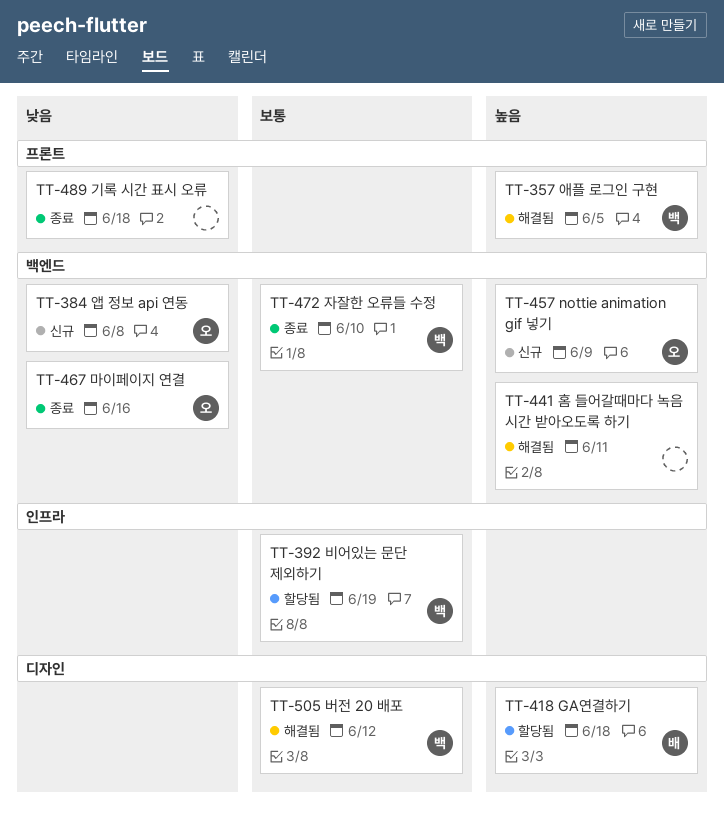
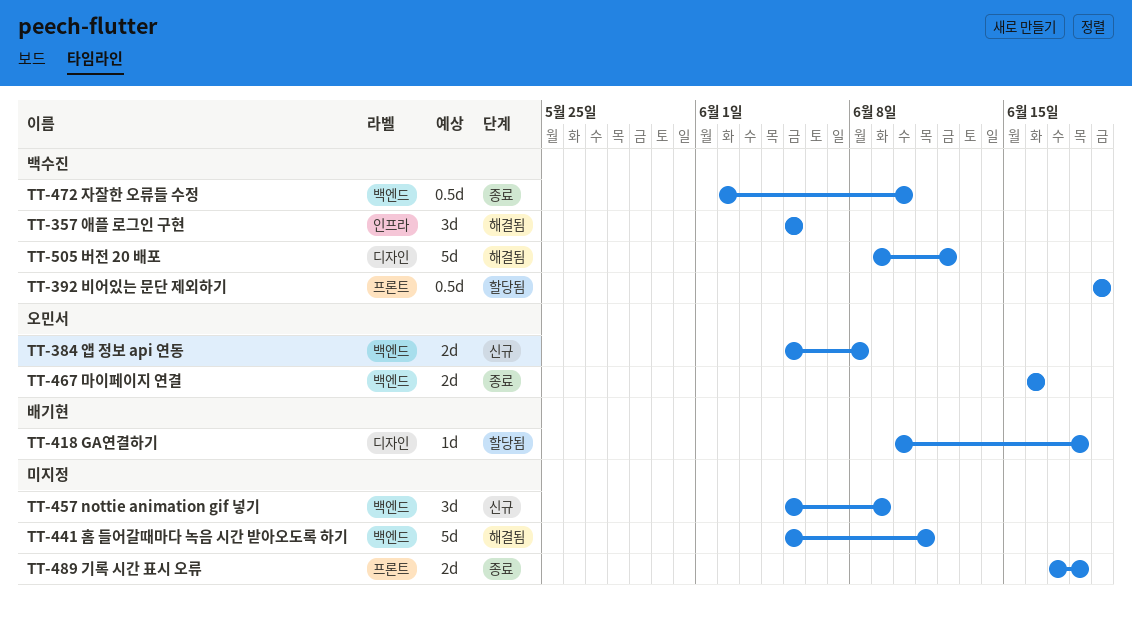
TT-357 애플 로그인 구현, label: 프론트 -> 인프라
TT-392 비어있는 문단 제외하기, label: 인프라 -> 프론트
TT-457 nottie animation gif 넣기, owner: 오민서 -> none

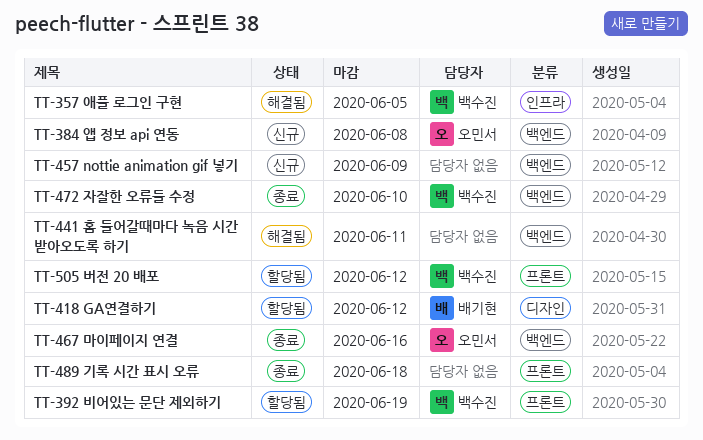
TT-418 GA연결하기, due: Jun 18 -> Jun 12
TT-505 버전 20 배포, status: 해결됨 -> 할당됨
TT-505 버전 20 배포, label: 디자인 -> 프론트

